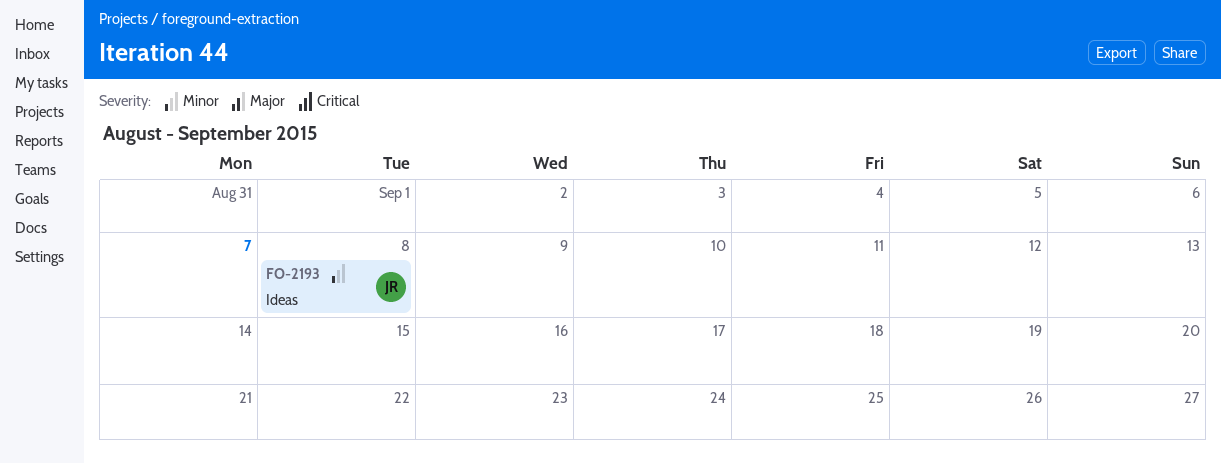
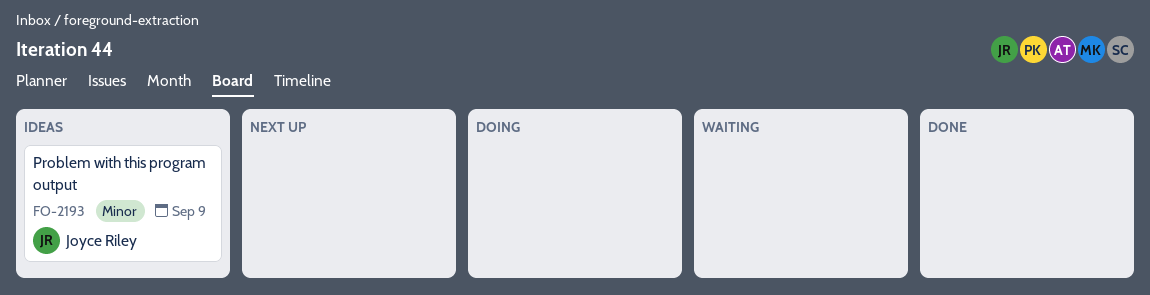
FO-2193, due: Sep 8 -> Sep 9

